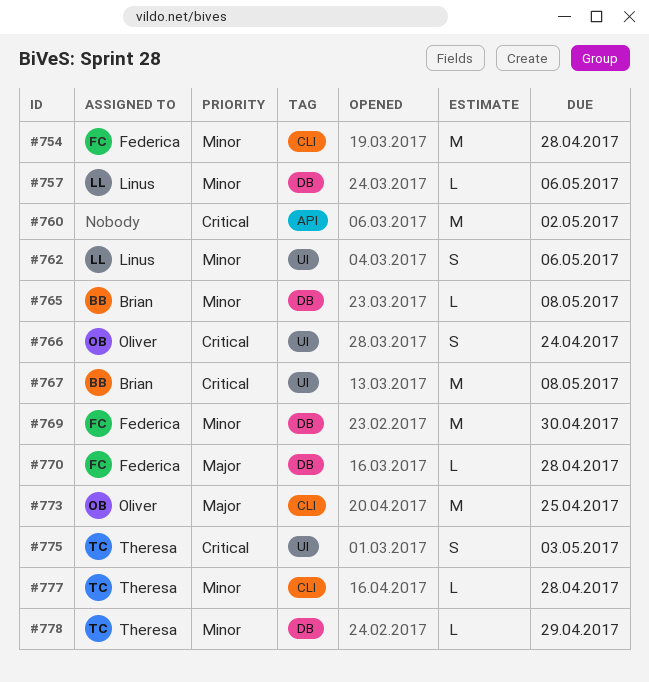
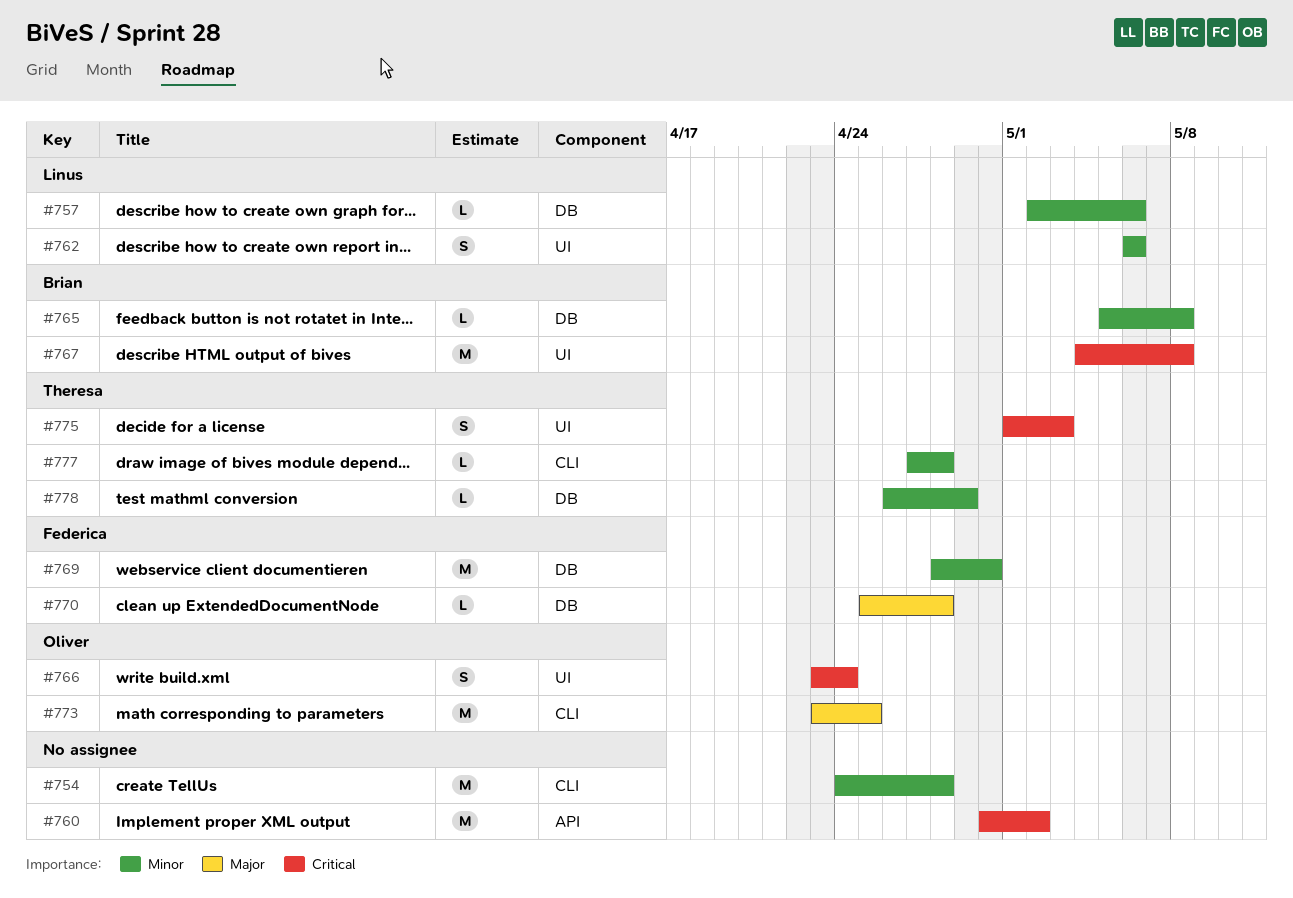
#754, owner: Federica -> none

